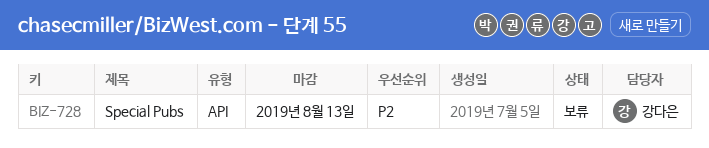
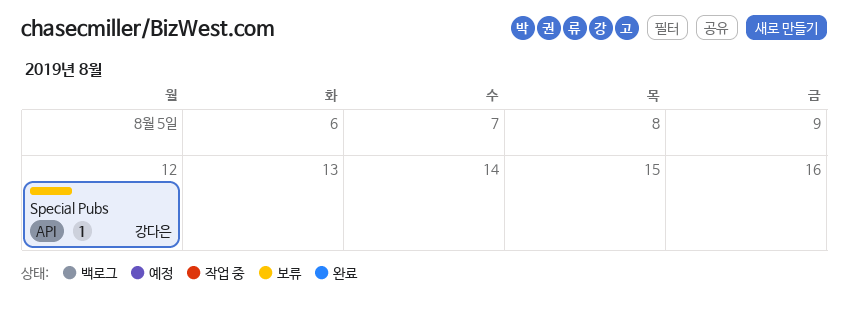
Special Pubs, due: Aug 13 -> Aug 12

